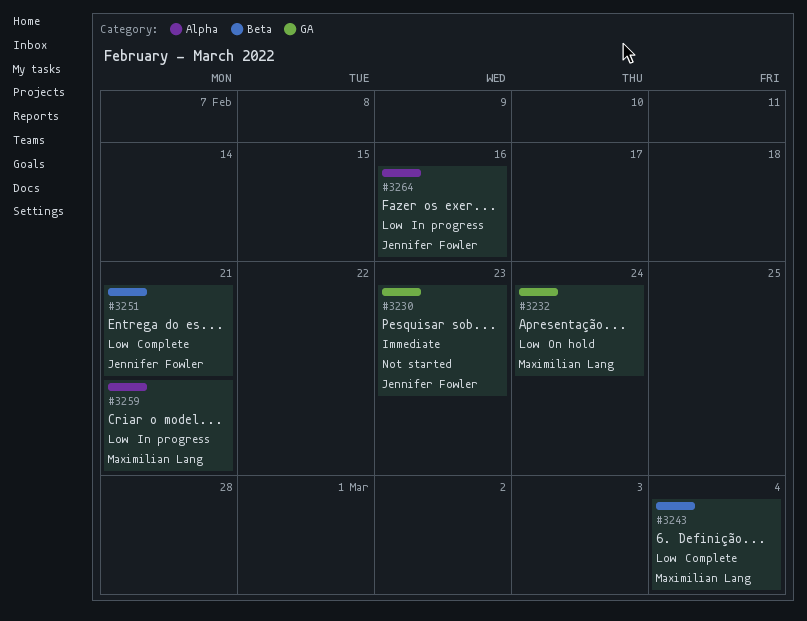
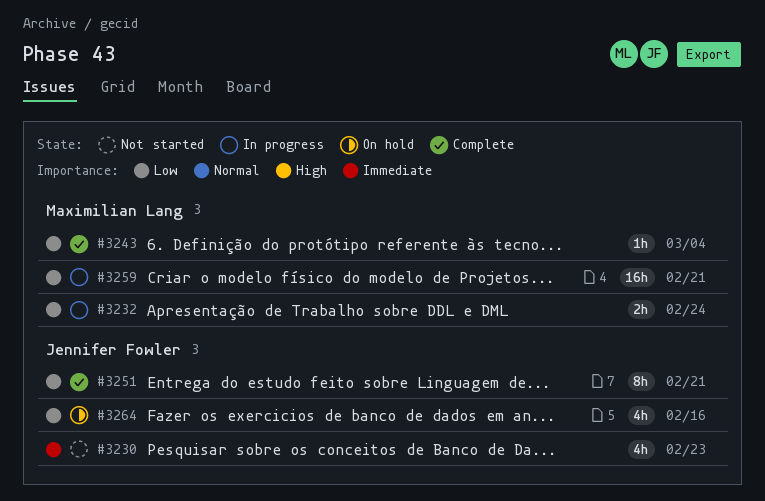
#3232, status: On hold -> In progress
#3264, status: In progress -> On hold

